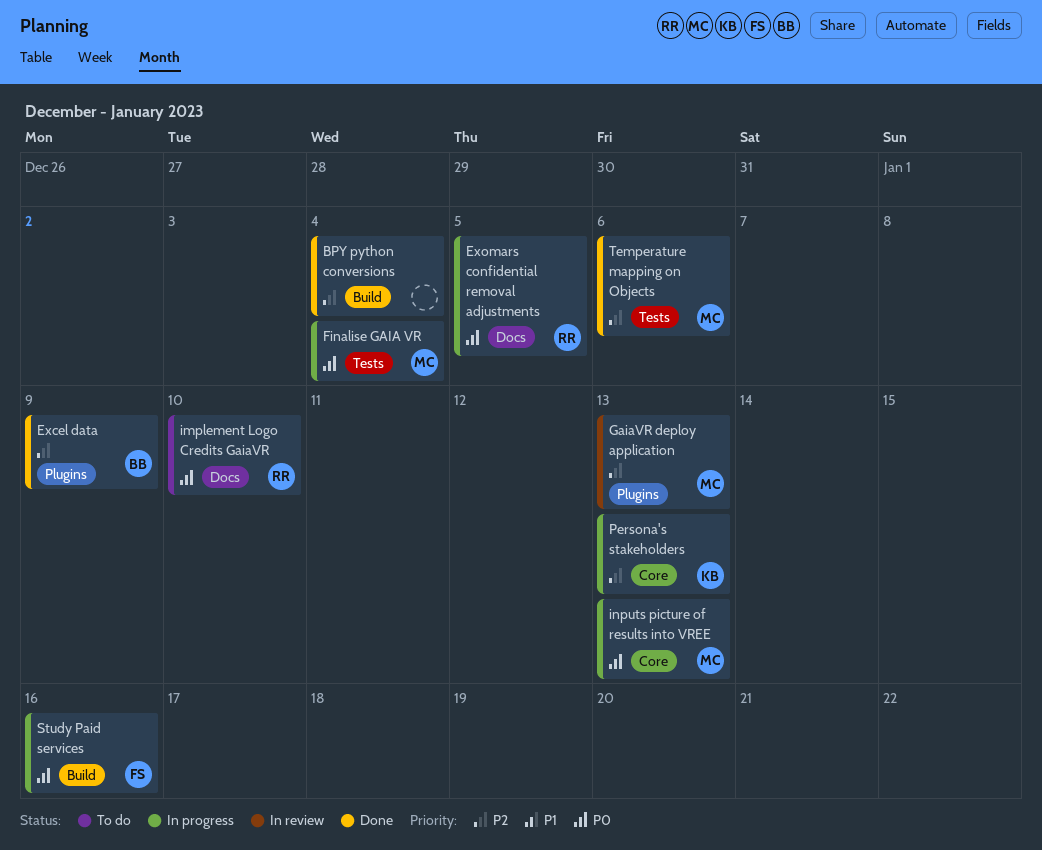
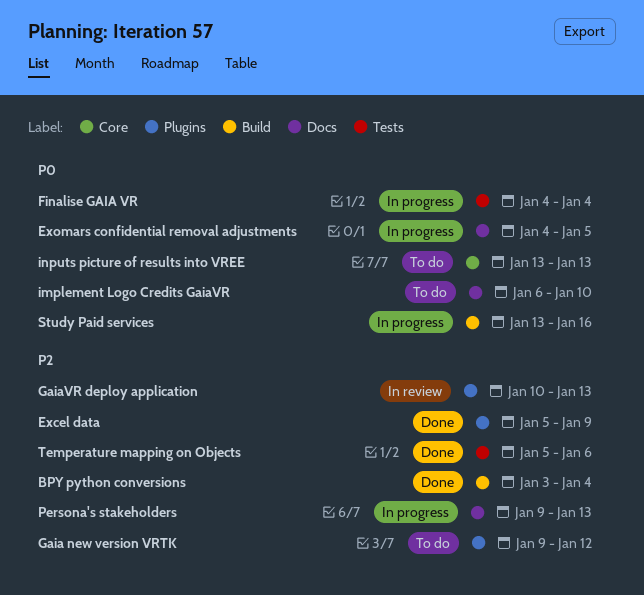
Gaia new version VRTK: none -> present
inputs picture of results into VREE, status: In progress -> To do
Persona's stakeholders, label: Core -> Docs

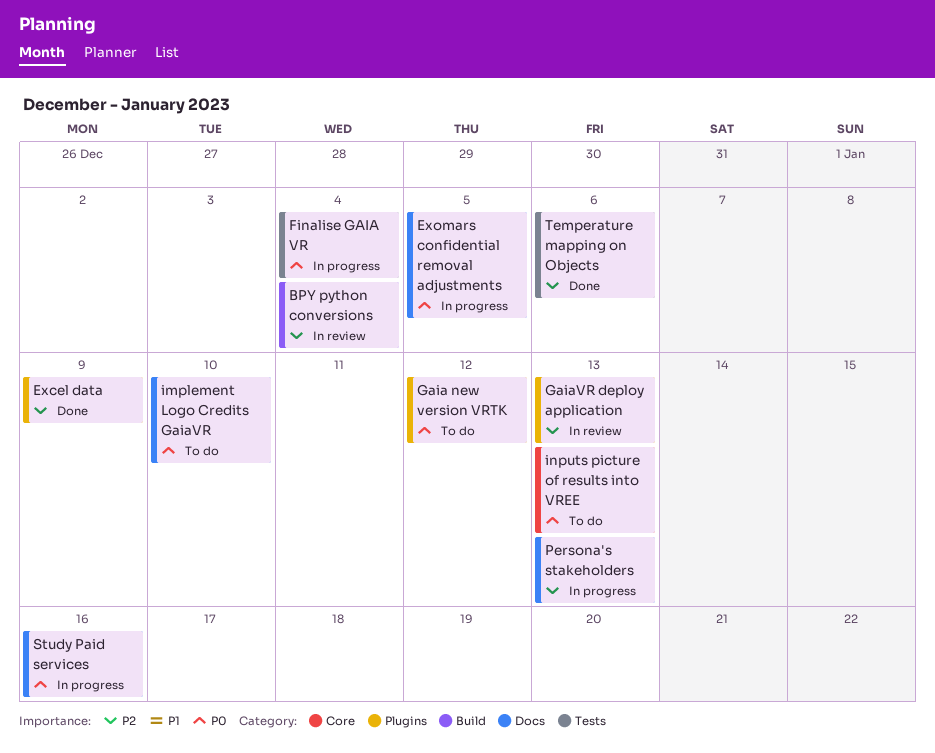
BPY python conversions, status: Done -> In review
Gaia new version VRTK, priority: P2 -> P0
Study Paid services, label: Build -> Docs

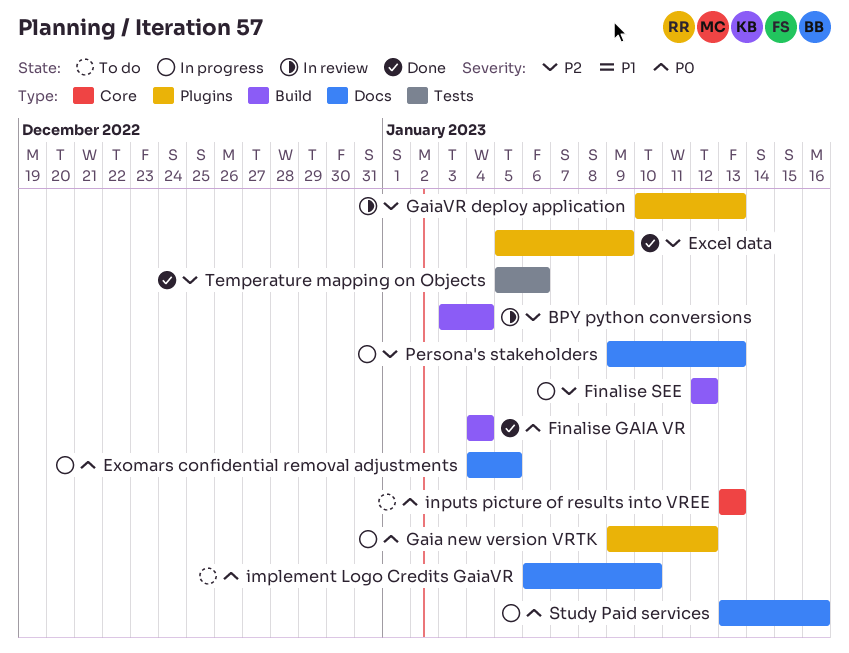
Finalise GAIA VR, status: In progress -> Done
Finalise GAIA VR, label: Tests -> Build
Finalise SEE: none -> present
Gaia new version VRTK, status: To do -> In progress

